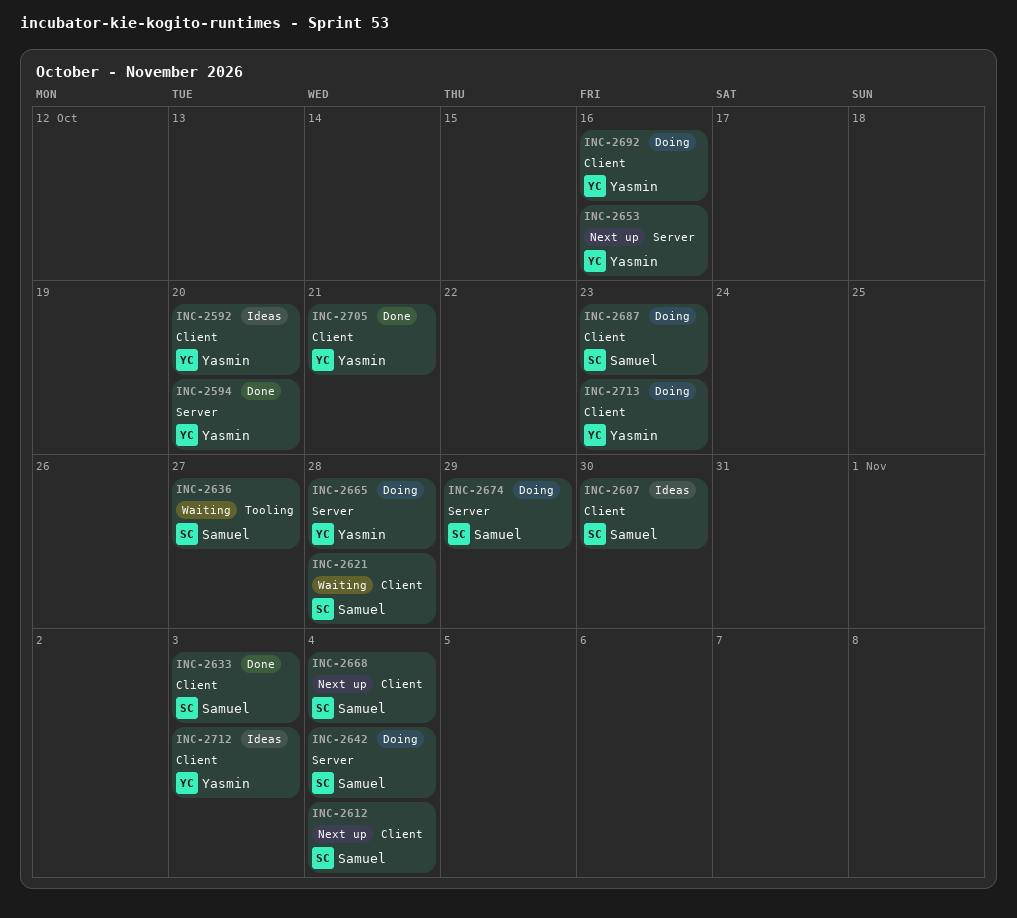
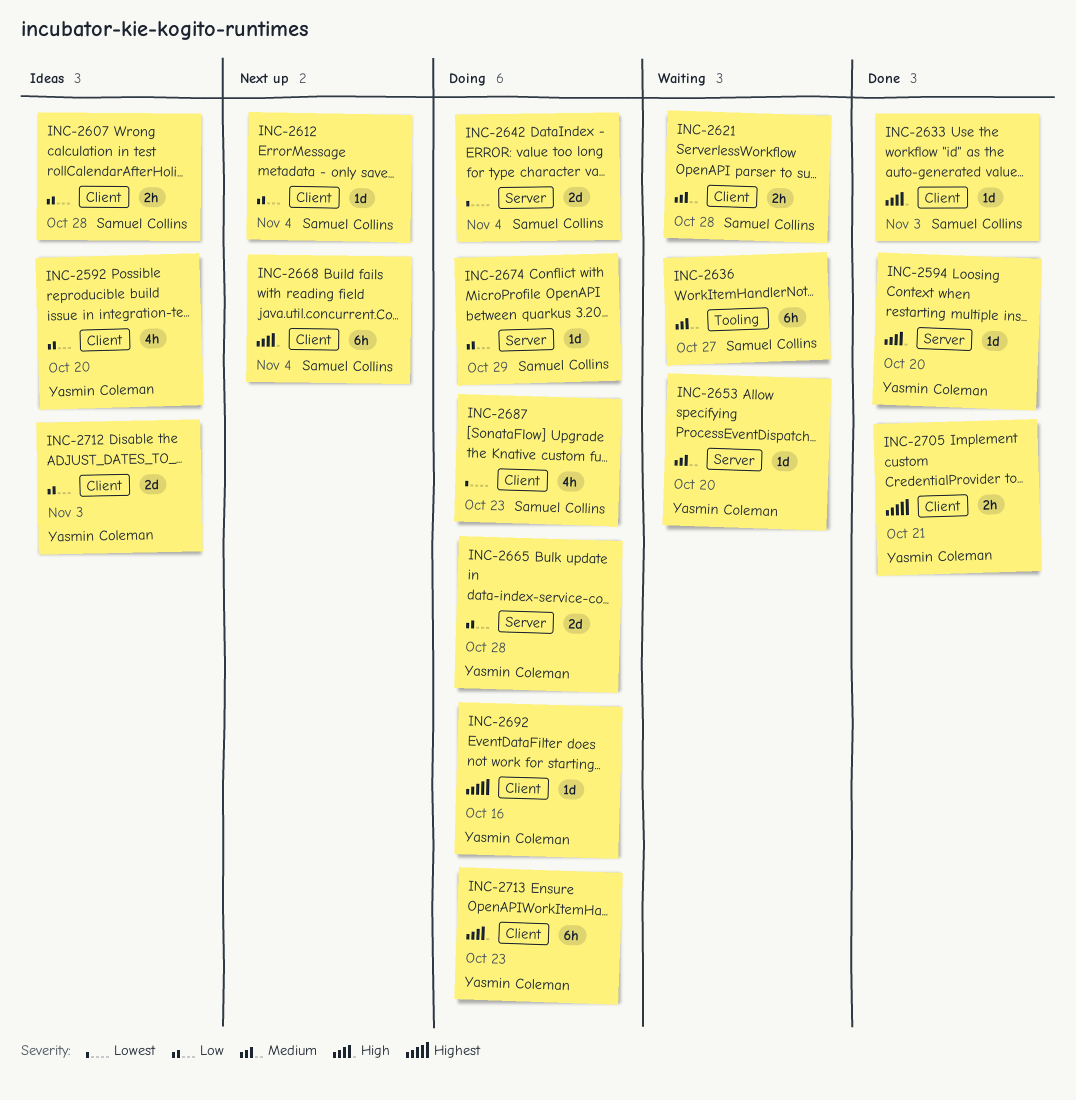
INC-2607, due: Oct 30 -> Oct 28
INC-2653, status: Next up -> Waiting
INC-2653, due: Oct 16 -> Oct 20

